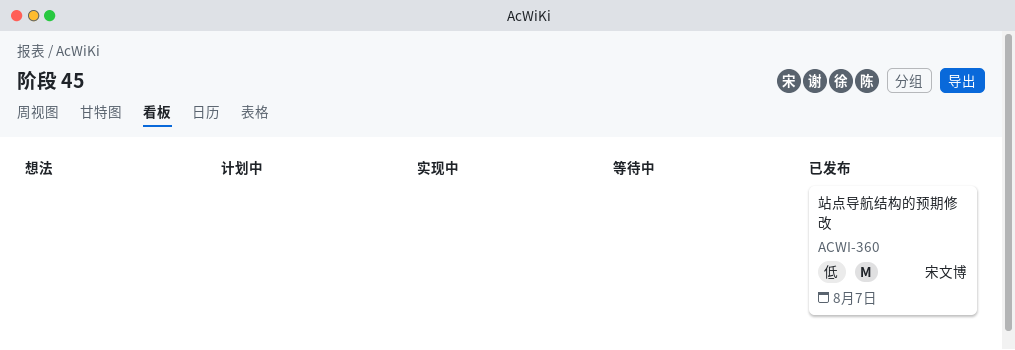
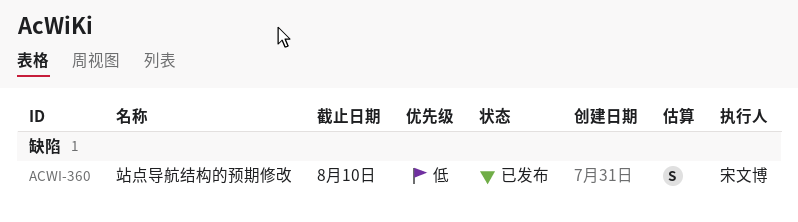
ACWI-360, estimate: M -> S
ACWI-360, due: Aug 7 -> Aug 10

